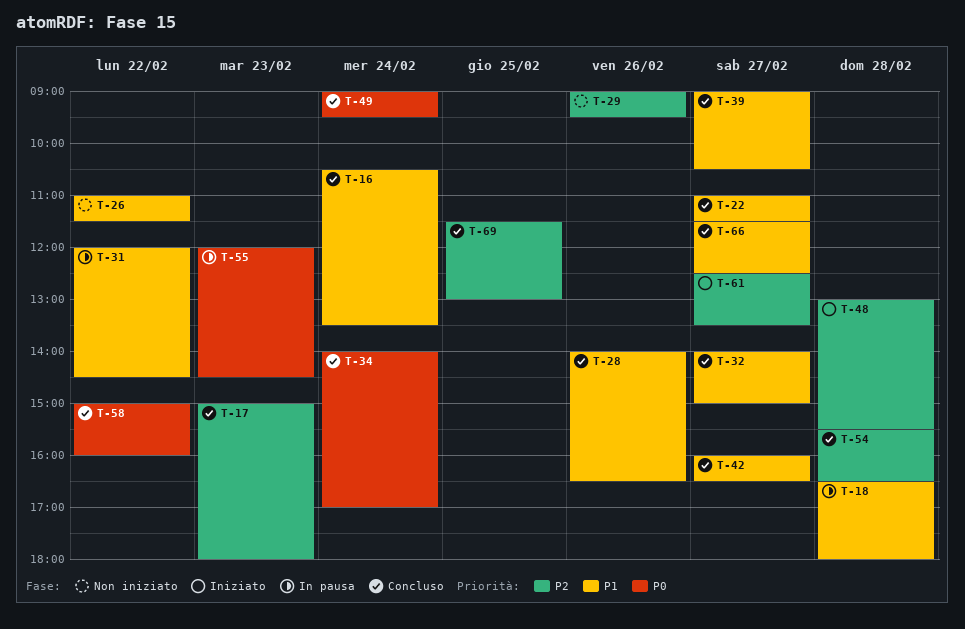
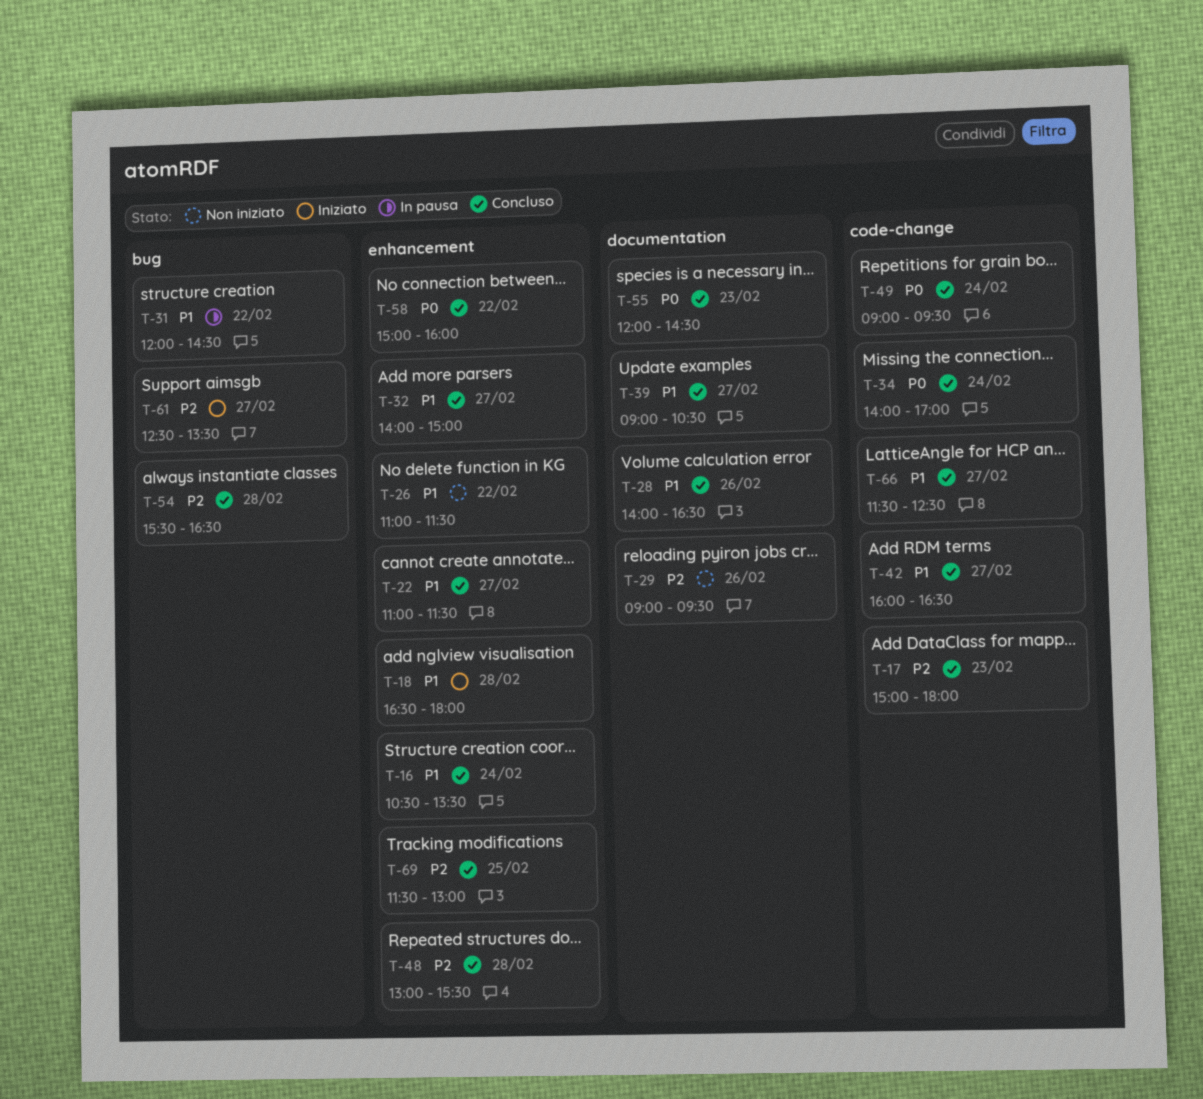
T-18, status: In pausa -> Iniziato
T-48, status: Iniziato -> Concluso
T-55, status: In pausa -> Concluso

